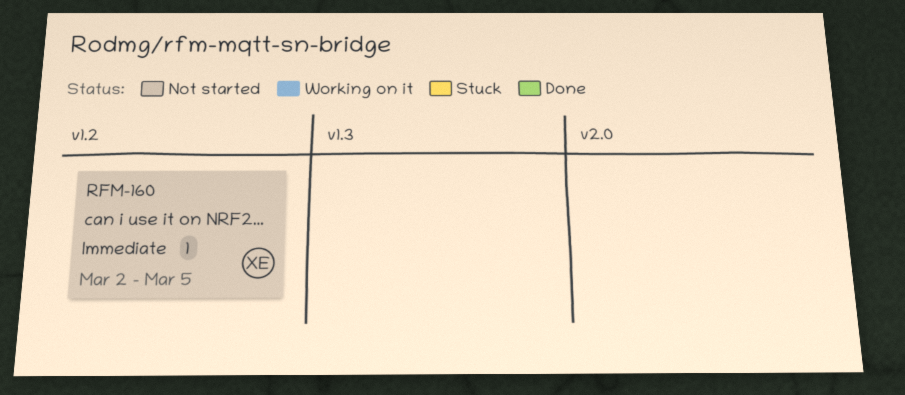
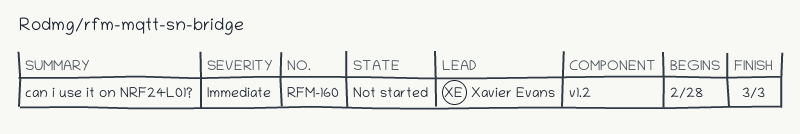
RFM-160, start: Mar 2 -> Feb 28
RFM-160, due: Mar 5 -> Mar 3

